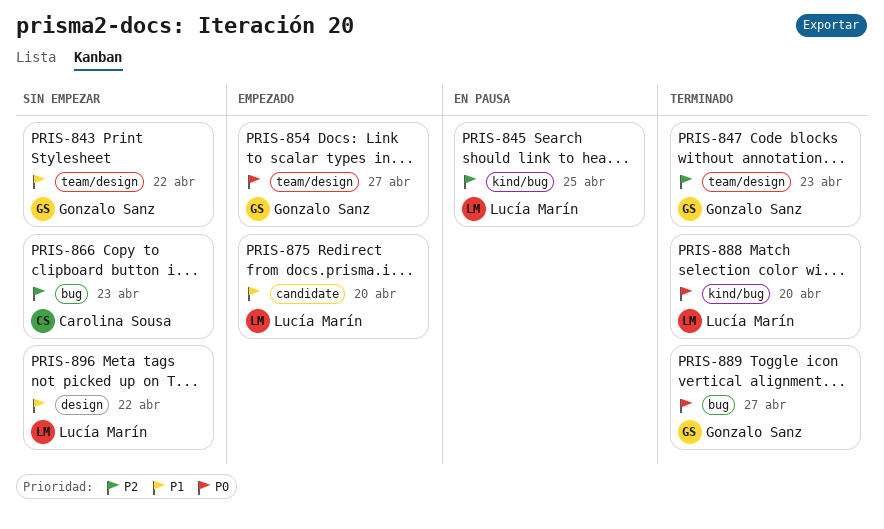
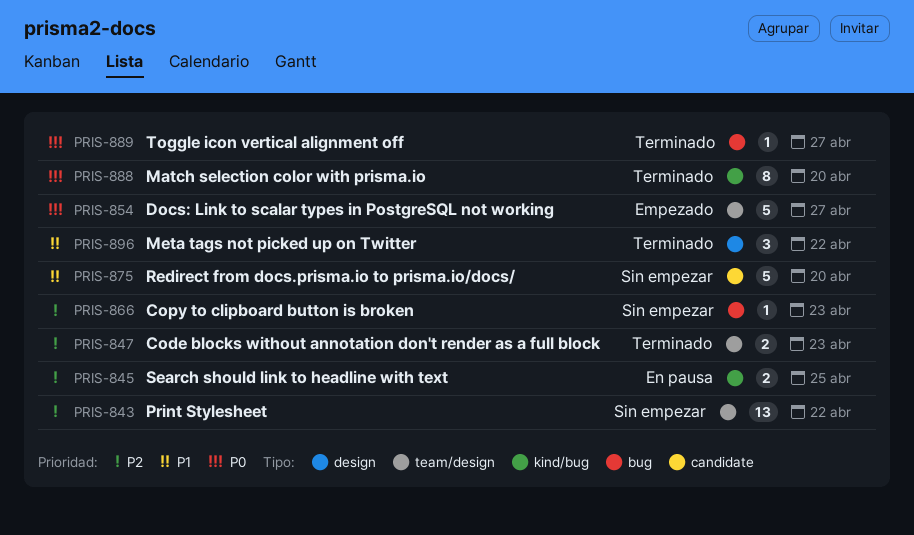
PRIS-843, priority: P1 -> P2
PRIS-875, status: Empezado -> Sin empezar
PRIS-896, status: Sin empezar -> Terminado

